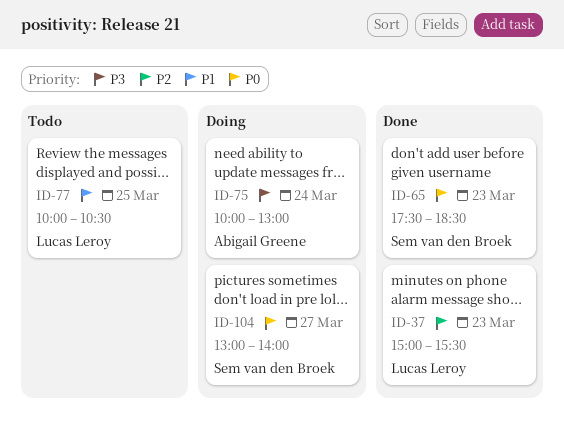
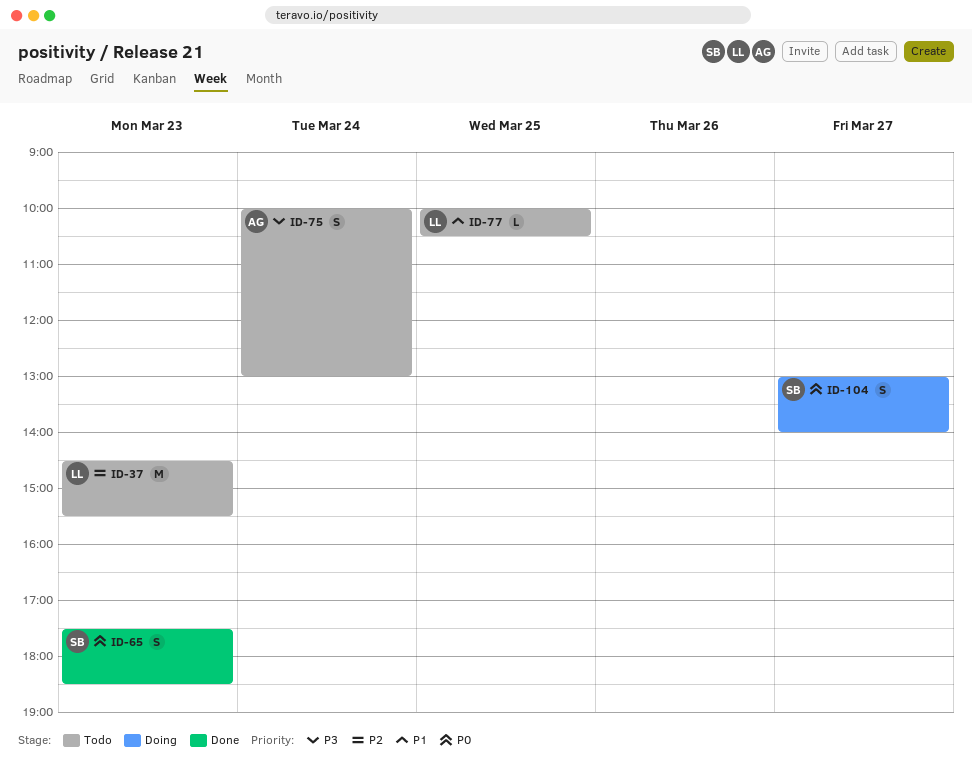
ID-37, status: Done -> Todo
ID-37, begins: 15:00 -> 14:30
ID-75, status: Doing -> Todo

